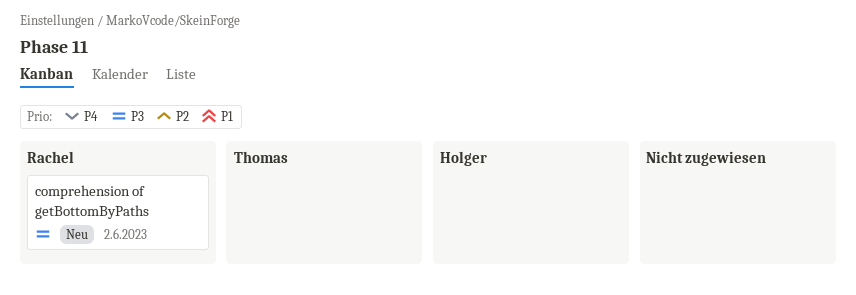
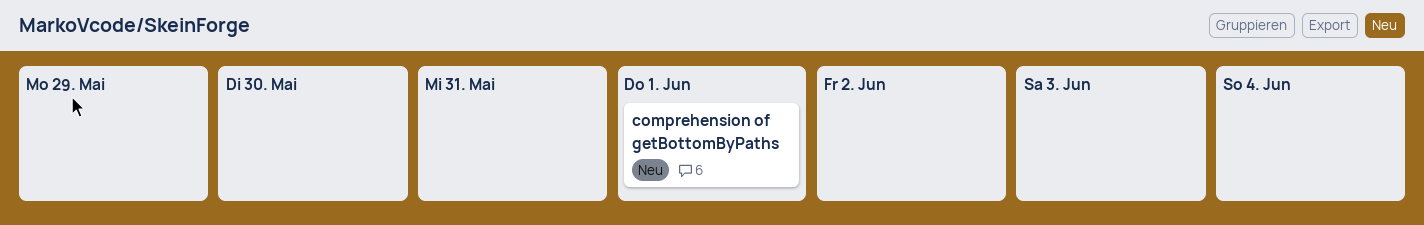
comprehension of getBottomByPaths, due: Jun 2 -> Jun 1

